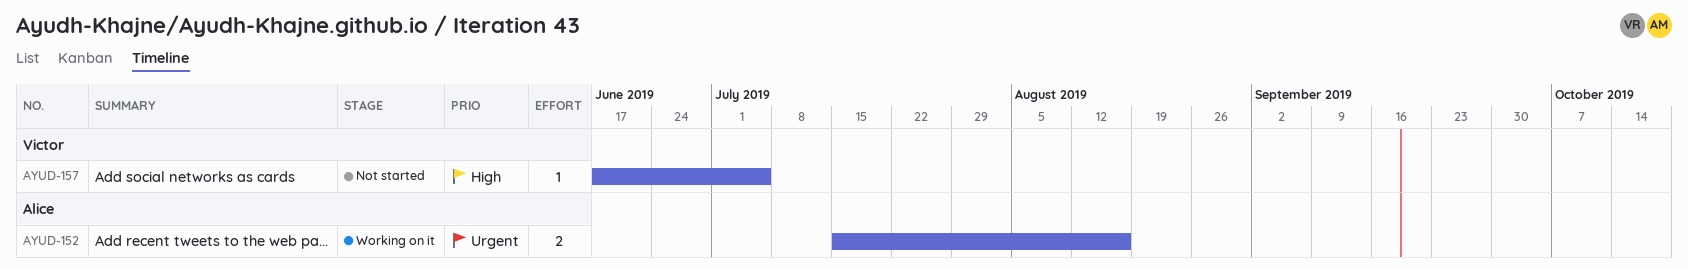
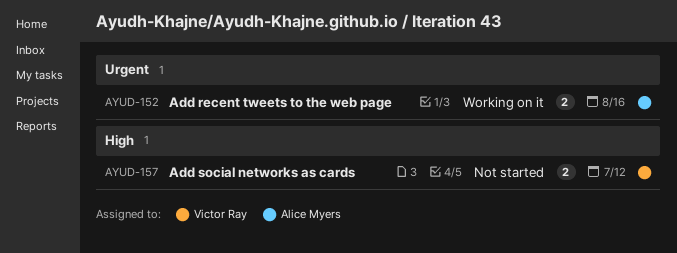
AYUD-157, estimate: 1 -> 2
AYUD-157, due: Jul 5 -> Jul 12

